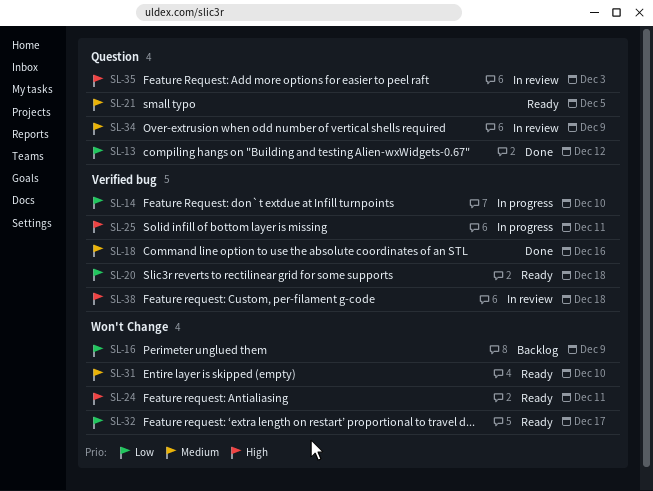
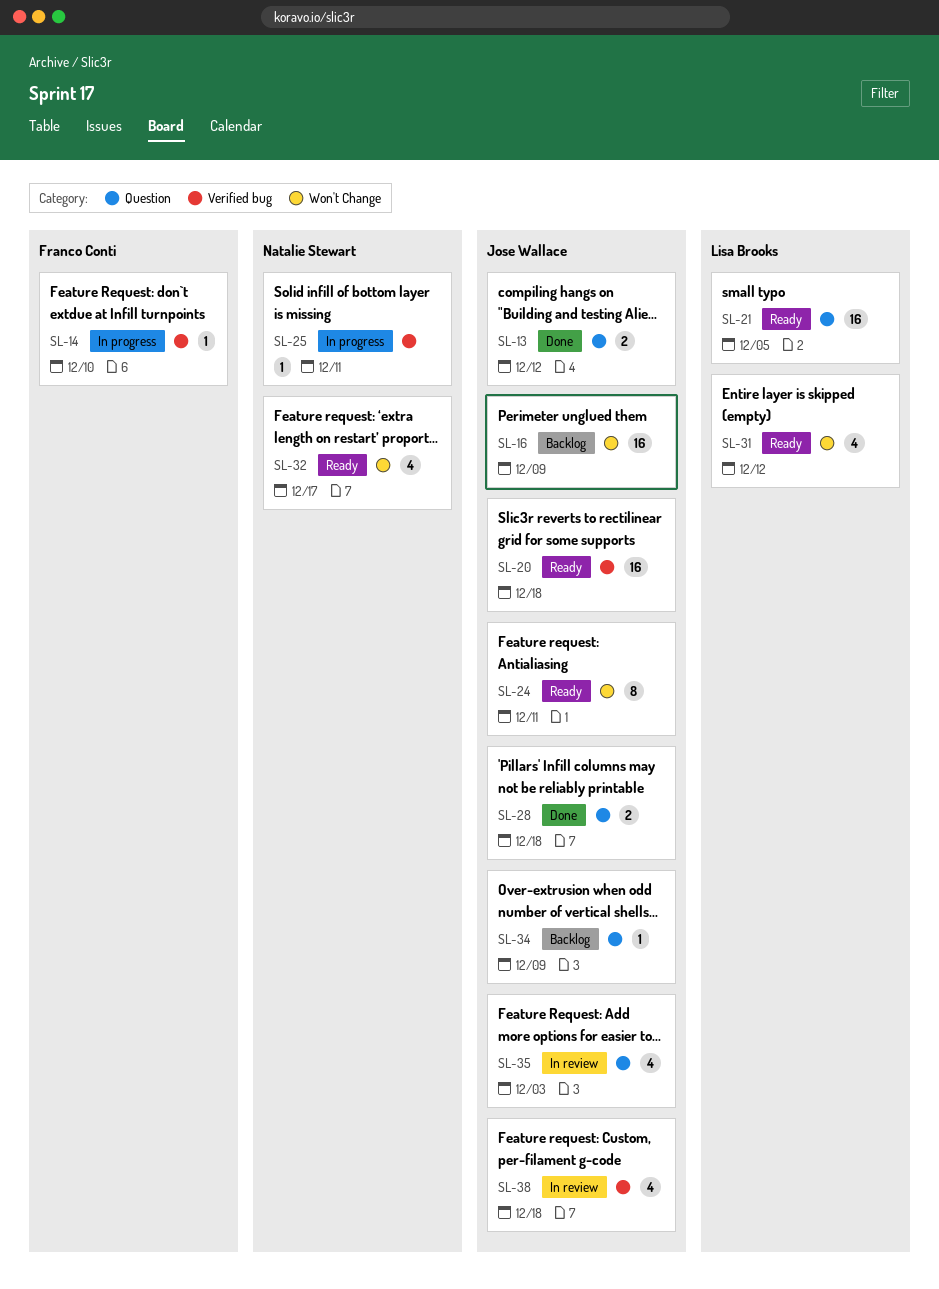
SL-18: present -> none
SL-28: none -> present
SL-31, due: Dec 10 -> Dec 12
SL-34, status: In review -> Backlog

